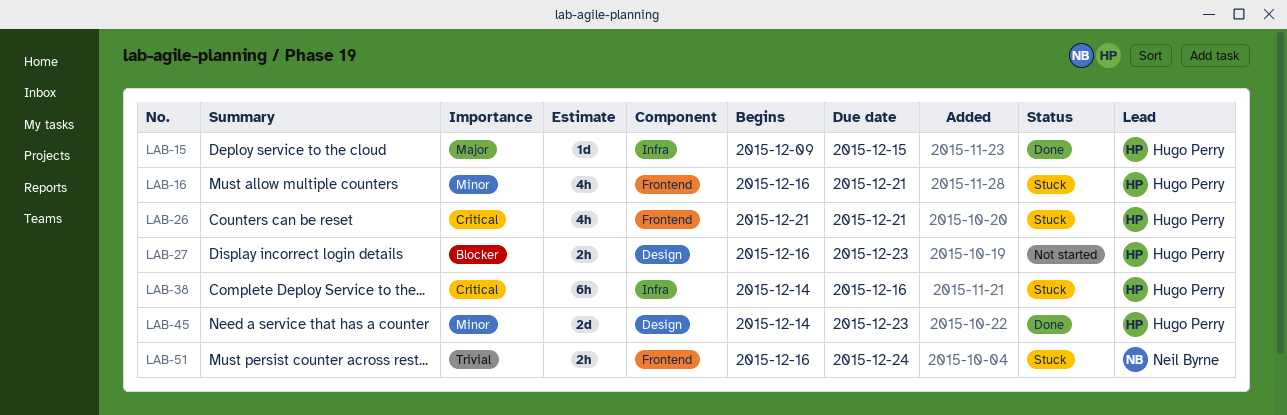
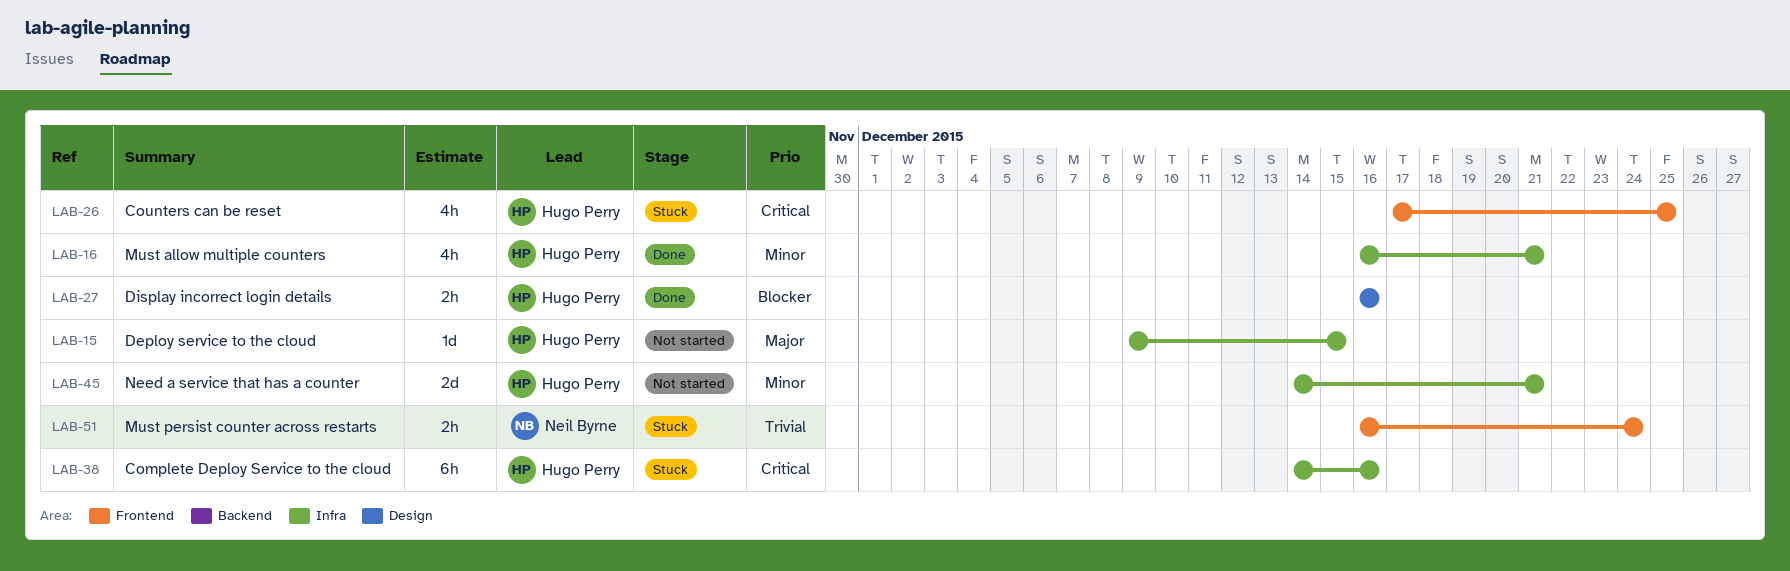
LAB-15, status: Done -> Not started
LAB-16, status: Stuck -> Done
LAB-16, label: Frontend -> Infra
LAB-26, start: Dec 21 -> Dec 17
LAB-26, due: Dec 21 -> Dec 25
LAB-27, status: Not started -> Done
LAB-27, due: Dec 23 -> Dec 16
LAB-45, status: Done -> Not started
LAB-45, label: Design -> Infra
LAB-45, due: Dec 23 -> Dec 21

